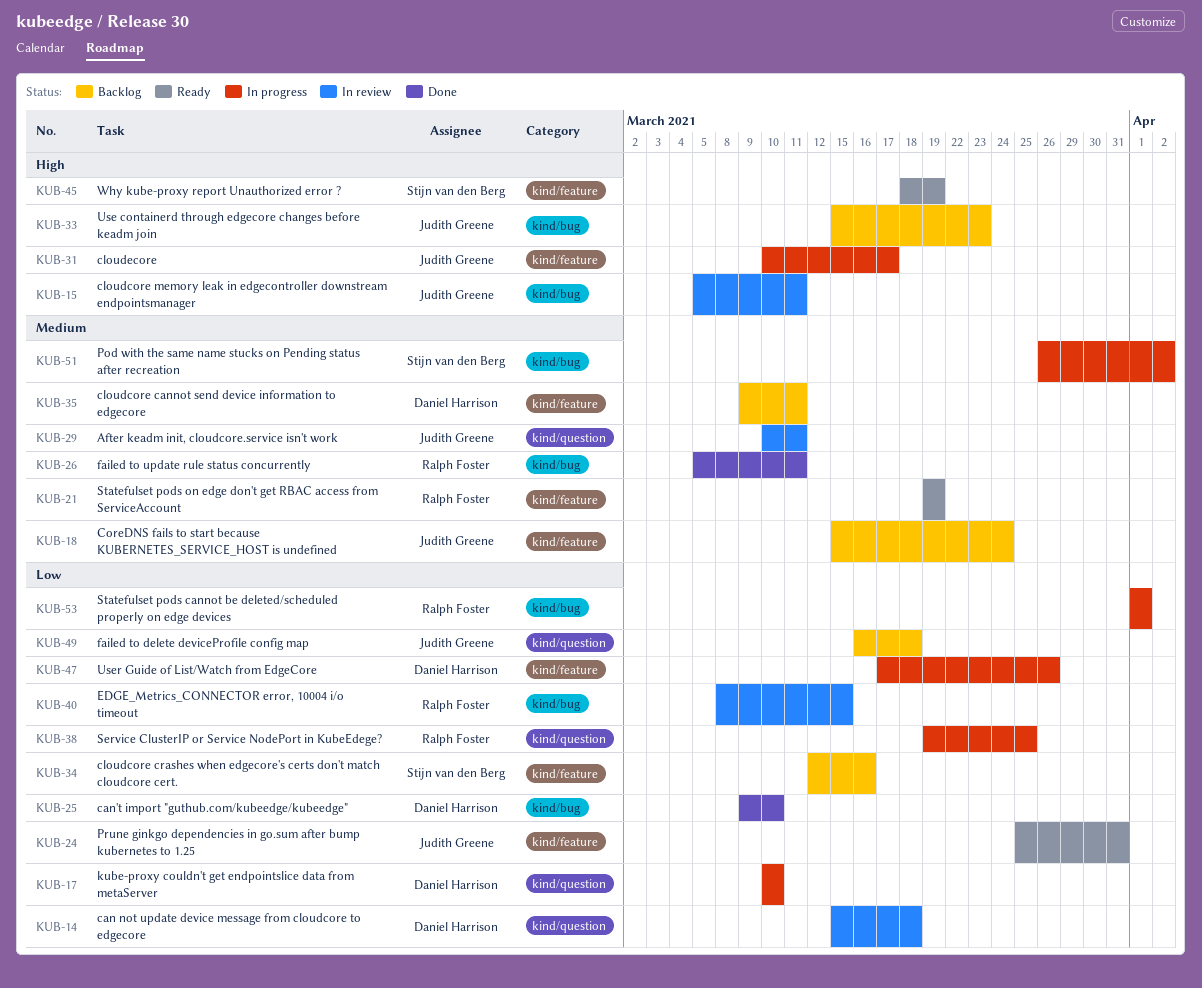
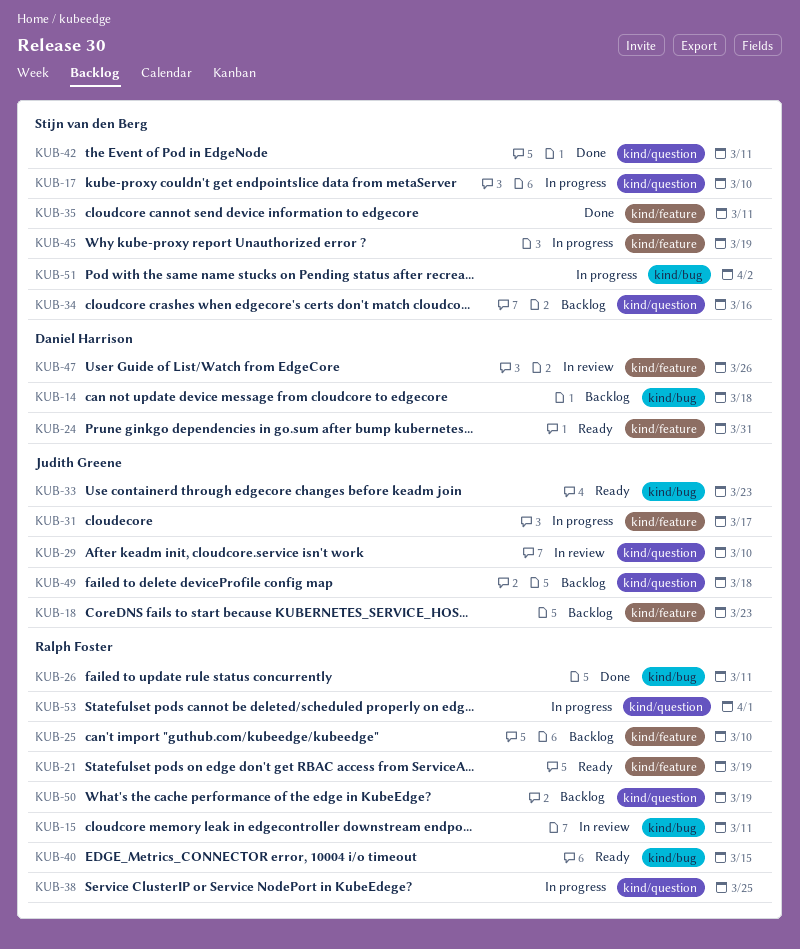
KUB-14, status: In review -> Backlog
KUB-14, label: kind/question -> kind/bug
KUB-15, owner: Judith Greene -> Ralph Foster
KUB-17, owner: Daniel Harrison -> Stijn van den Berg
KUB-18, due: Mar 24 -> Mar 23
KUB-24, owner: Judith Greene -> Daniel Harrison
KUB-25, status: Done -> Backlog
KUB-25, owner: Daniel Harrison -> Ralph Foster
KUB-25, label: kind/bug -> kind/feature
KUB-29, due: Mar 11 -> Mar 10
KUB-33, status: Backlog -> Ready
KUB-34, label: kind/feature -> kind/question
KUB-35, status: Backlog -> Done
KUB-35, owner: Daniel Harrison -> Stijn van den Berg
KUB-40, status: In review -> Ready
KUB-42: none -> present
KUB-45, status: Ready -> In progress
KUB-47, status: In progress -> In review
KUB-50: none -> present
KUB-53, label: kind/bug -> kind/question

